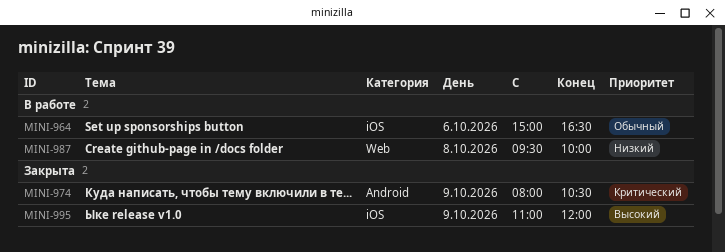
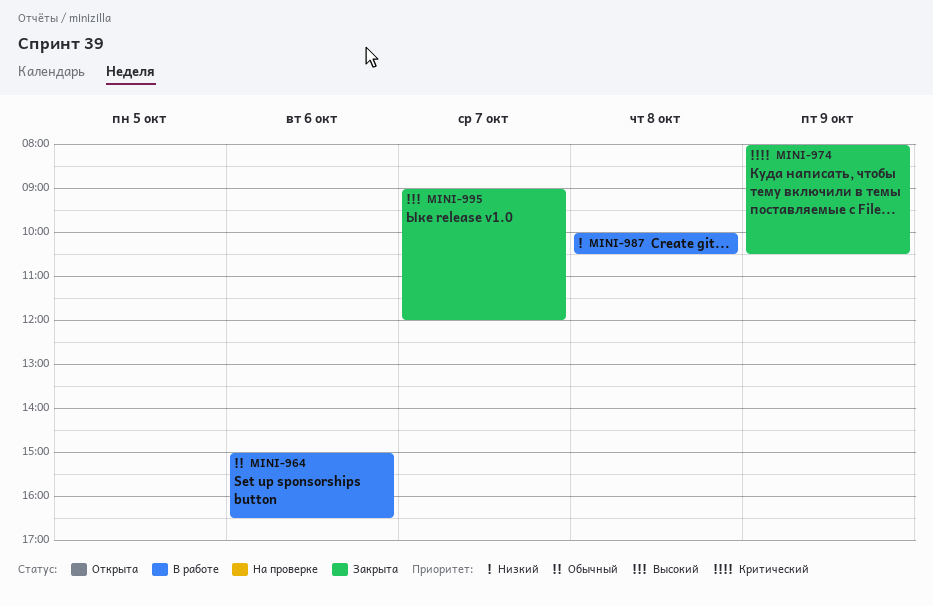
MINI-987, begins: 09:30 -> 10:00
MINI-987, ends: 10:00 -> 10:30
MINI-995, day: Oct 9 -> Oct 7
MINI-995, begins: 11:00 -> 09:00

